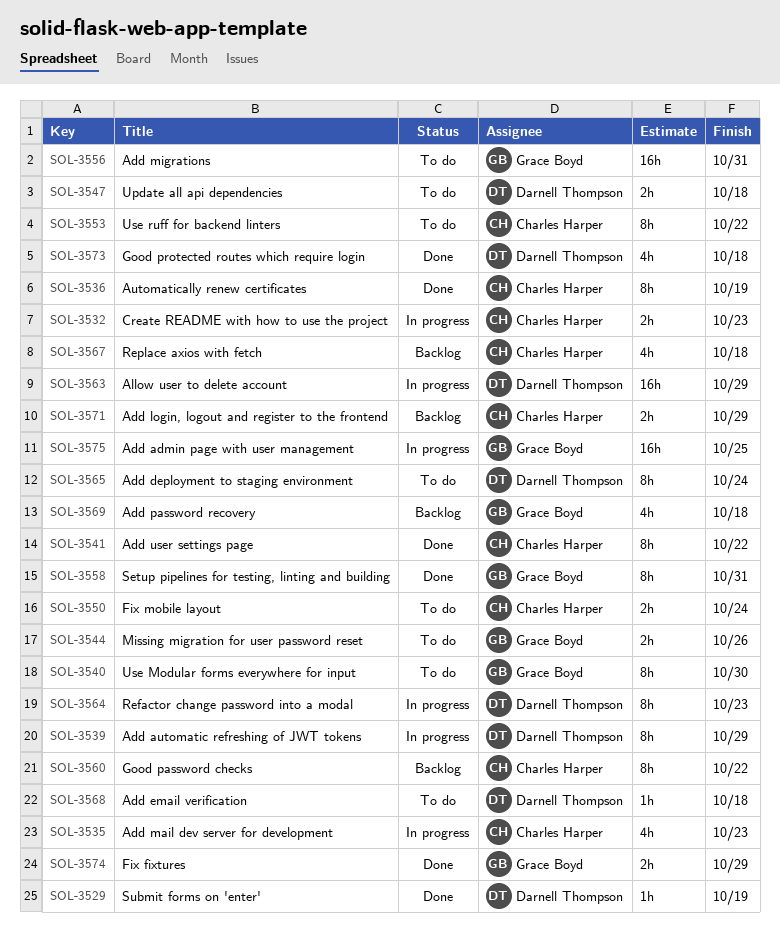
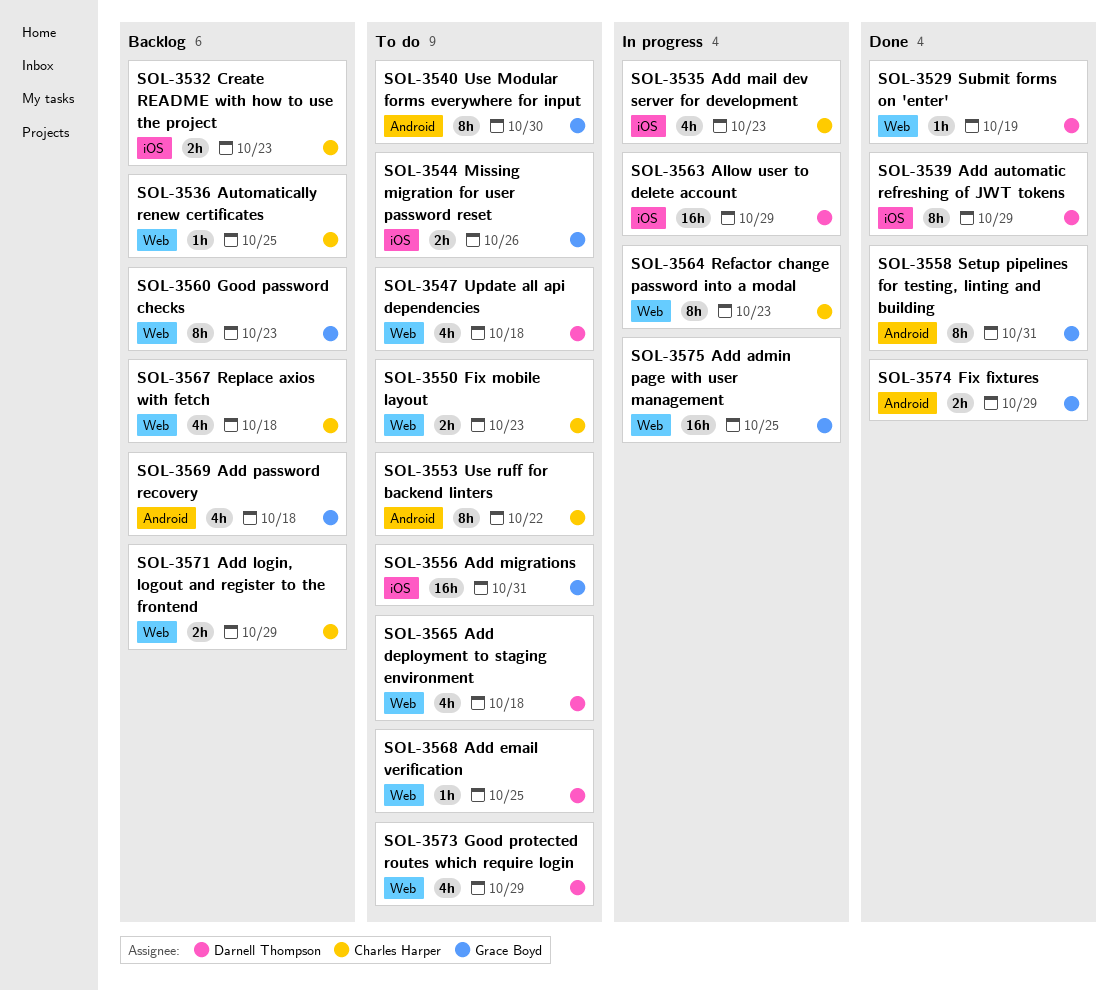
SOL-3532, status: In progress -> Backlog
SOL-3536, status: Done -> Backlog
SOL-3536, estimate: 8h -> 1h
SOL-3536, due: Oct 19 -> Oct 25
SOL-3539, status: In progress -> Done
SOL-3541: present -> none
SOL-3547, estimate: 2h -> 4h
SOL-3550, due: Oct 24 -> Oct 23
SOL-3560, owner: Charles Harper -> Grace Boyd
SOL-3560, due: Oct 22 -> Oct 23
SOL-3564, owner: Darnell Thompson -> Charles Harper
SOL-3565, estimate: 8h -> 4h
SOL-3565, due: Oct 24 -> Oct 18
SOL-3568, due: Oct 18 -> Oct 25
SOL-3573, status: Done -> To do
SOL-3573, due: Oct 18 -> Oct 29

